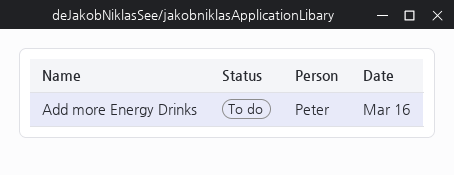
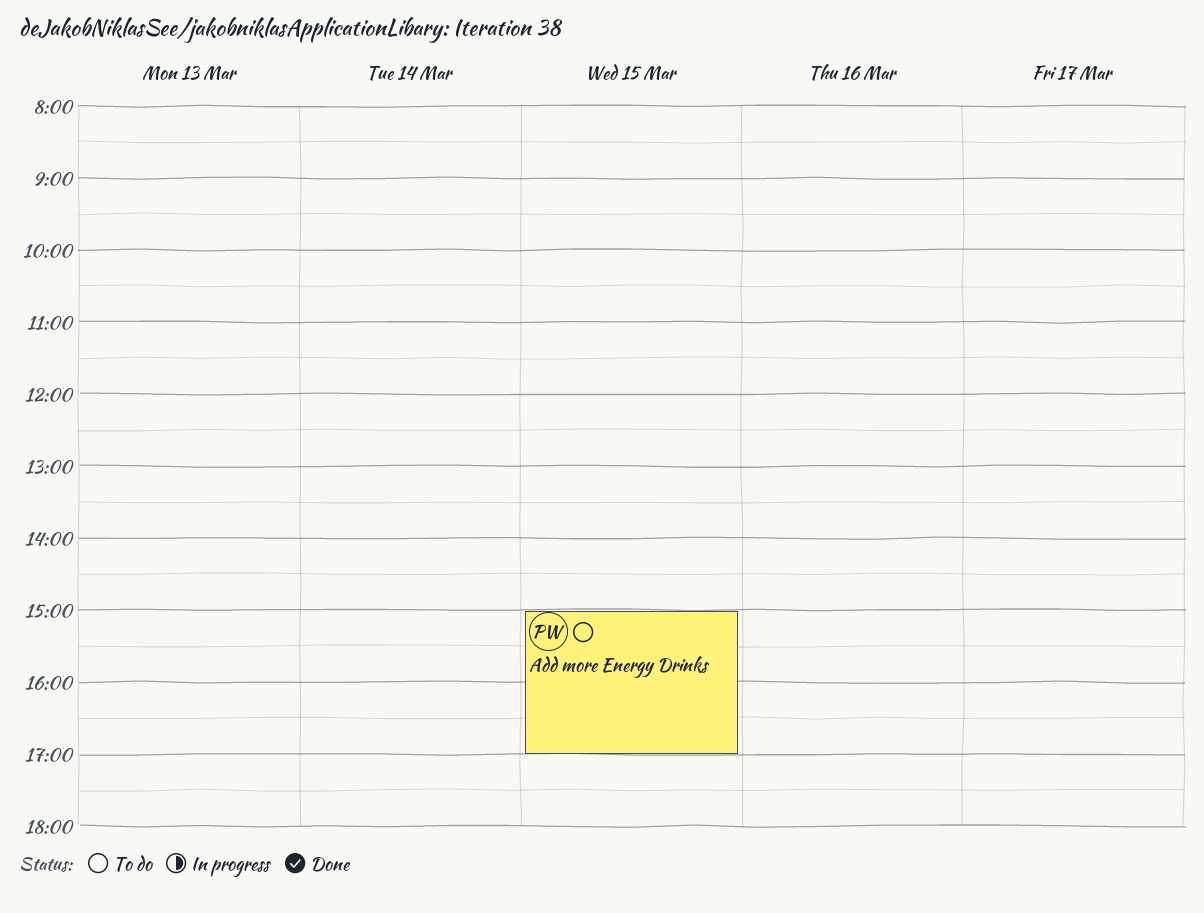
Add more Energy Drinks, day: Mar 16 -> Mar 15

